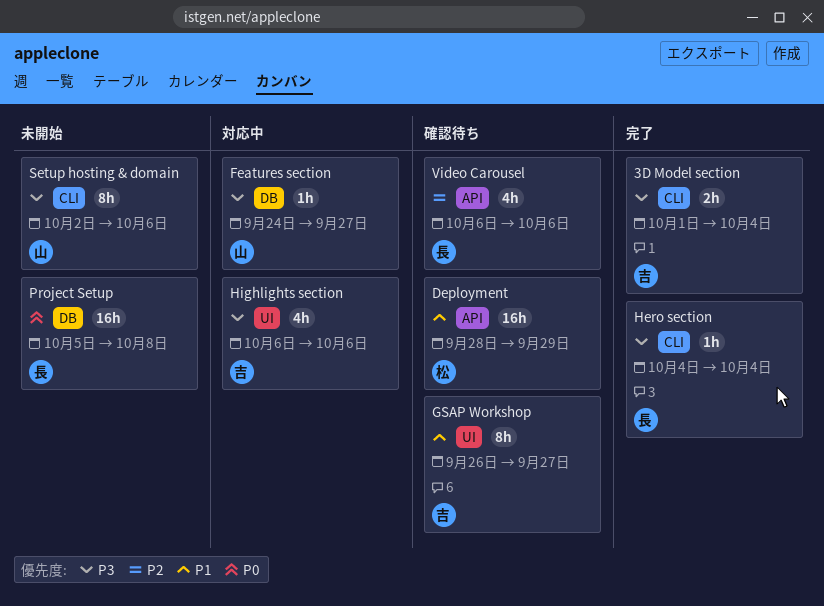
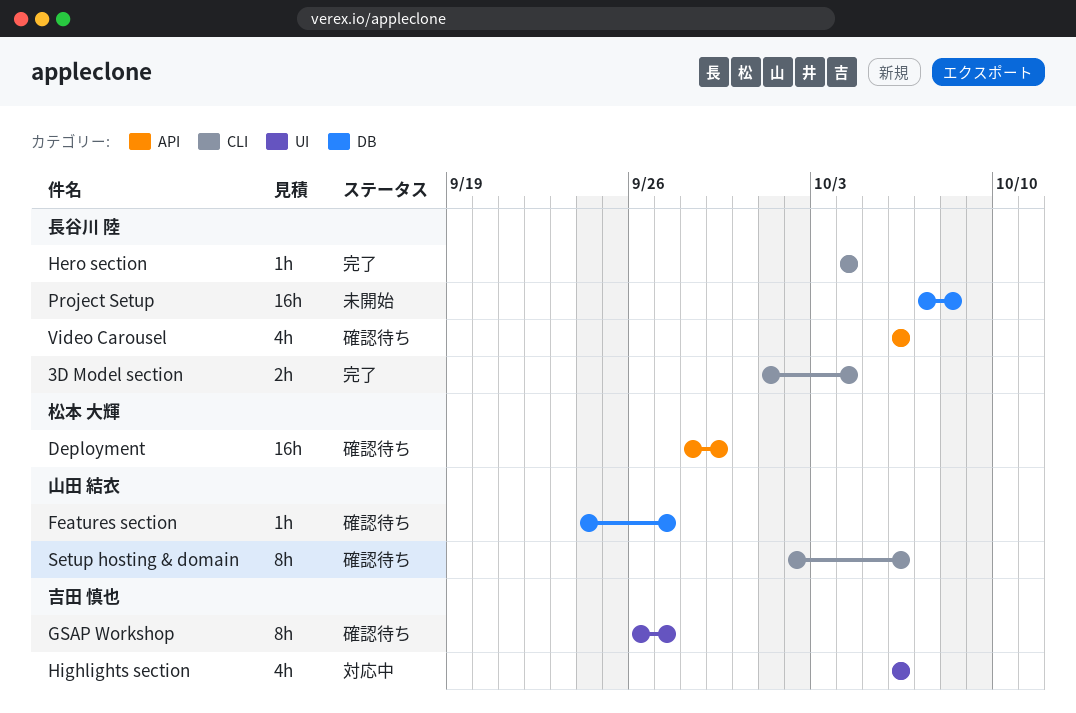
3D Model section, owner: 吉田 慎也 -> 長谷川 陸
Features section, status: 対応中 -> 確認待ち
Project Setup, start: Oct 5 -> Oct 7
Setup hosting & domain, status: 未開始 -> 確認待ち

